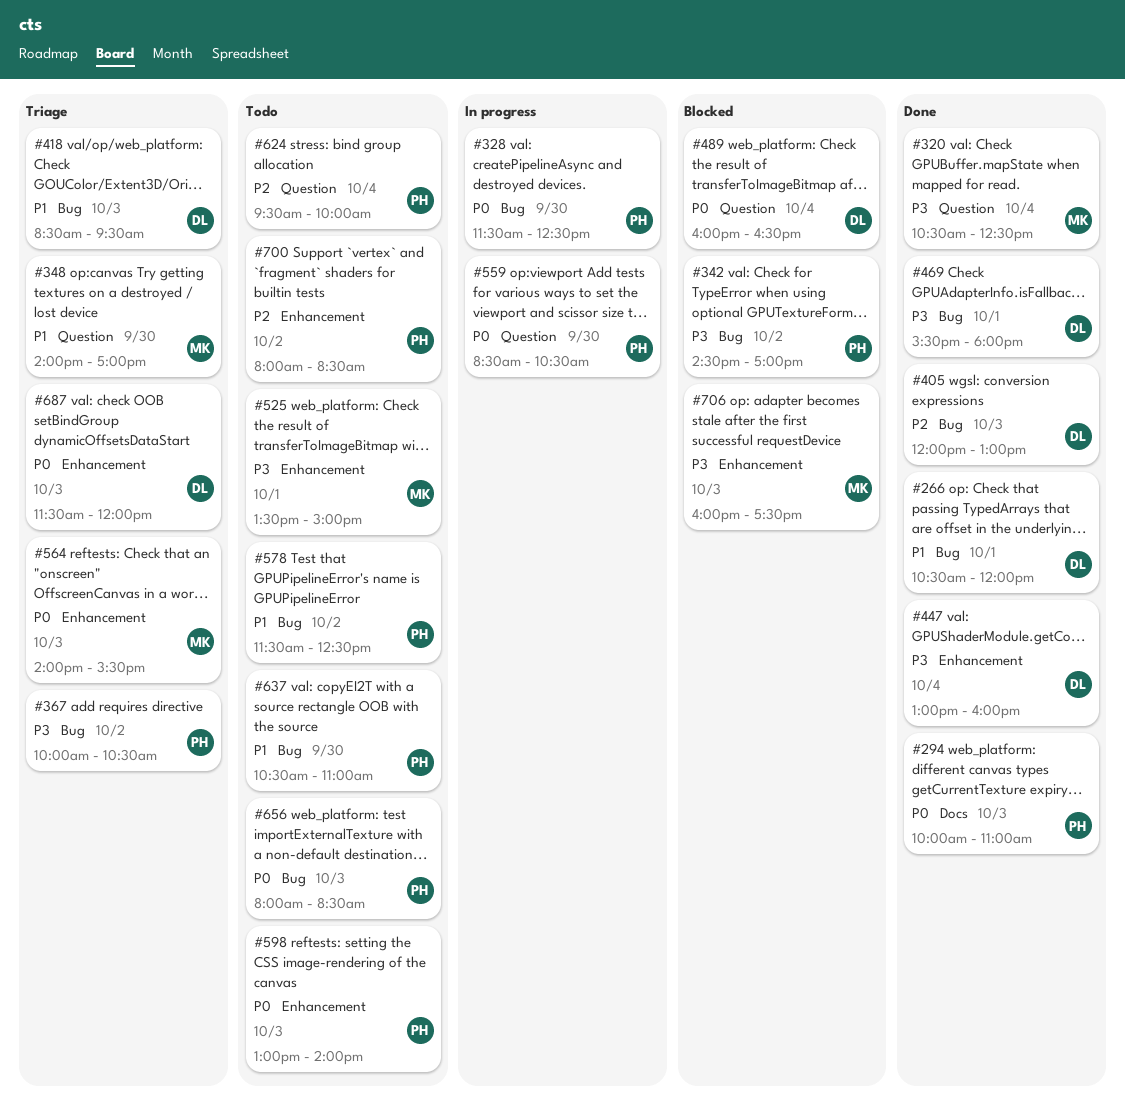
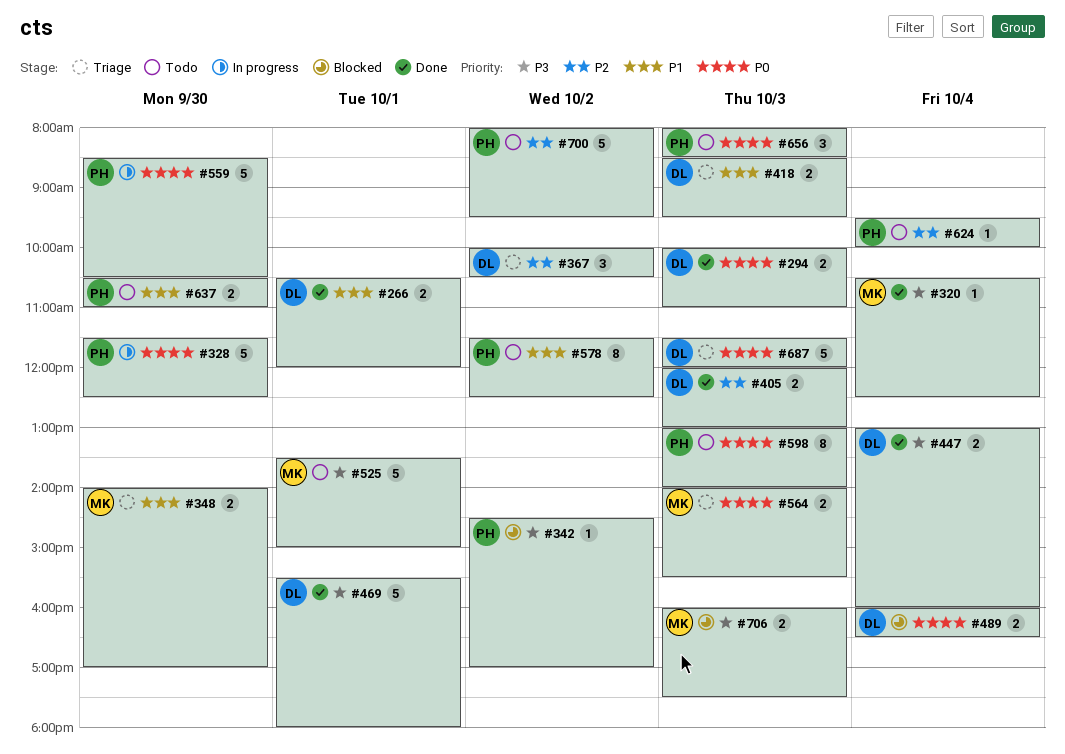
#294, owner: PH -> DL
#367, owner: PH -> DL
#367, priority: P3 -> P2
#700, ends: 08:30 -> 09:30

